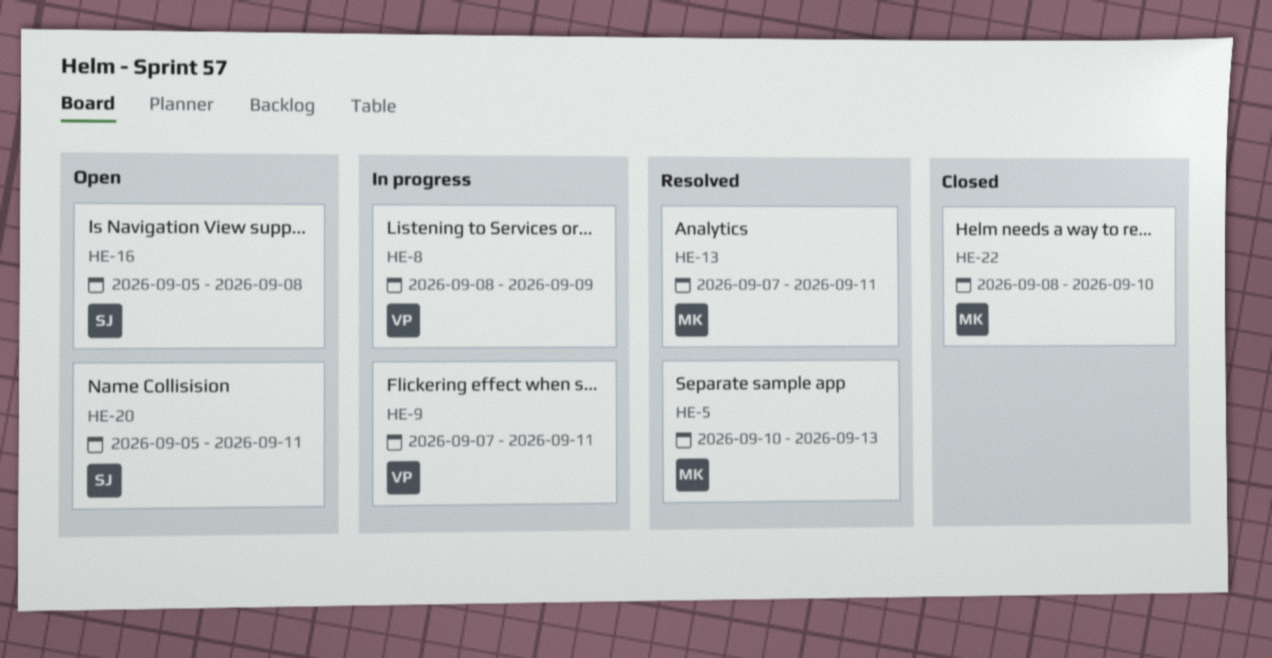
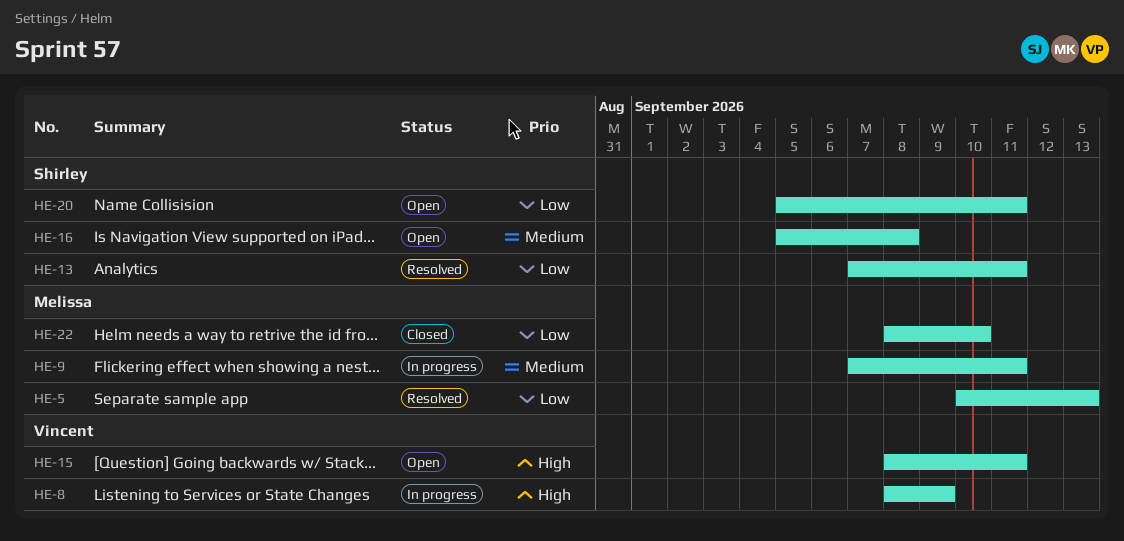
HE-9, owner: Vincent -> Melissa
HE-13, owner: Melissa -> Shirley
HE-15: none -> present

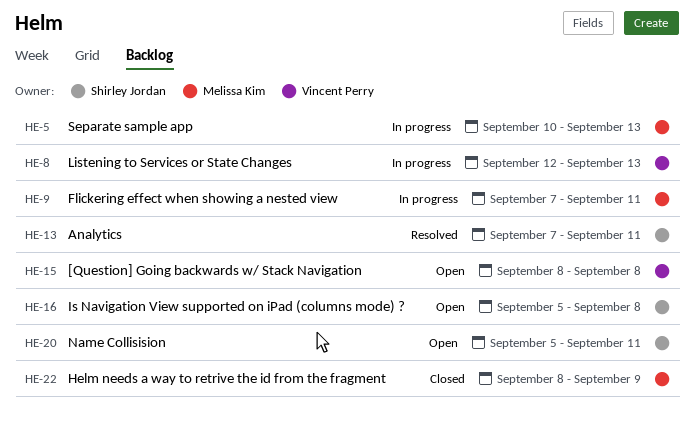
HE-5, status: Resolved -> In progress
HE-8, start: Sep 8 -> Sep 12
HE-8, due: Sep 9 -> Sep 13
HE-15, due: Sep 11 -> Sep 8
HE-22, due: Sep 10 -> Sep 9

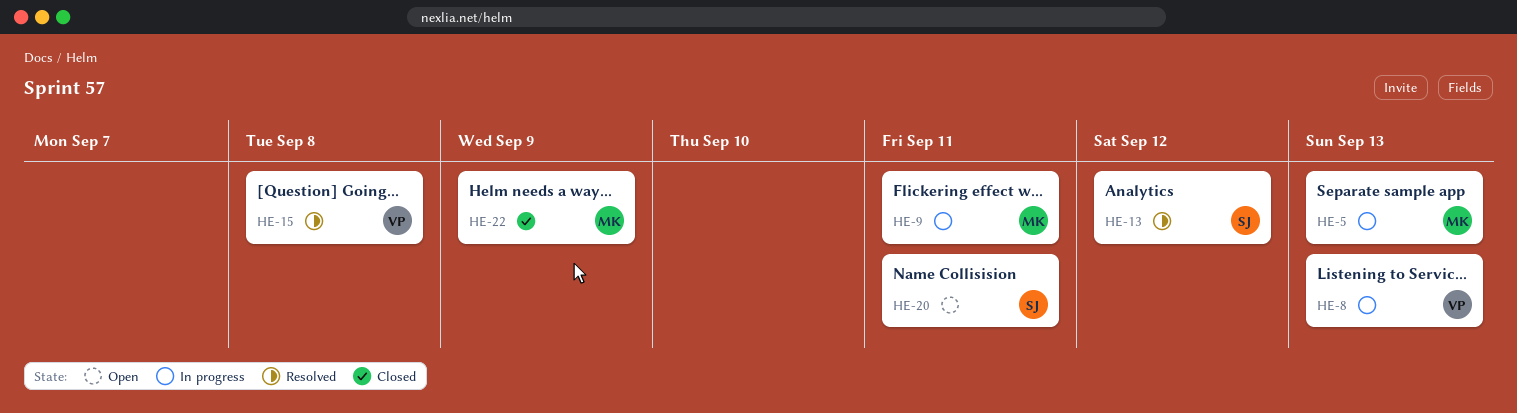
HE-13, due: Sep 11 -> Sep 12
HE-15, status: Open -> Resolved
HE-16: present -> none

